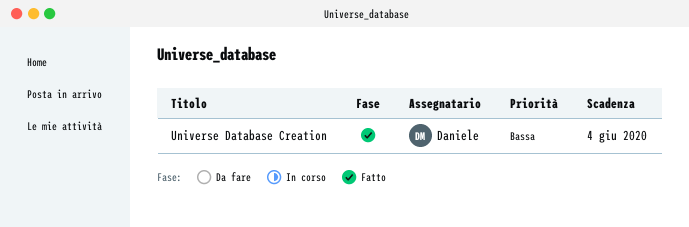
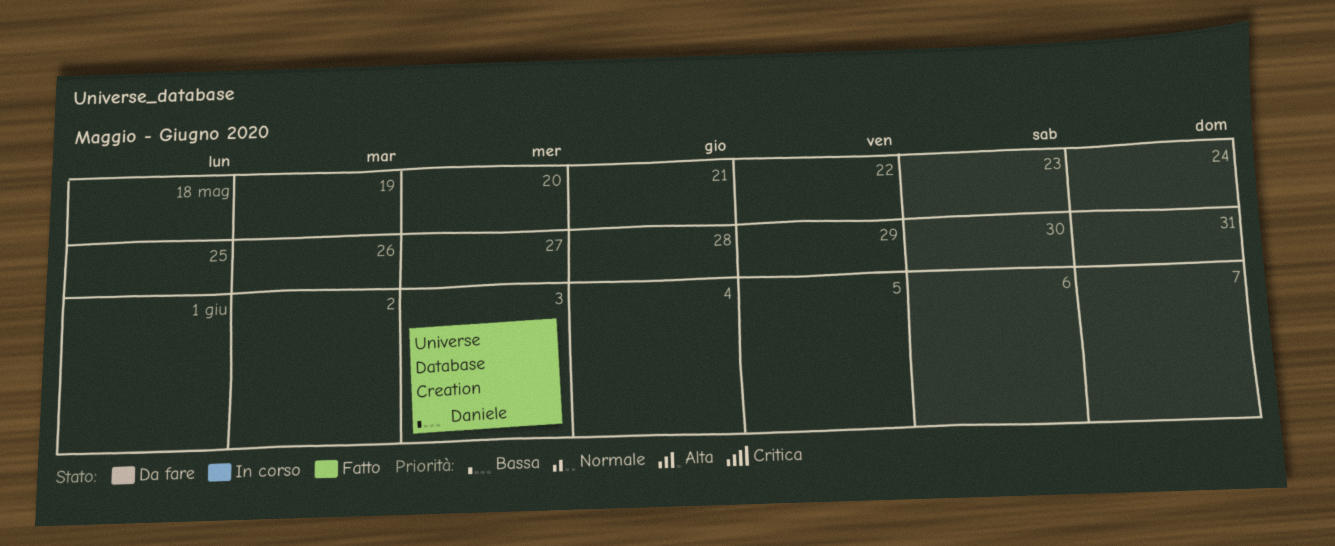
Universe Database Creation, due: Jun 4 -> Jun 3

